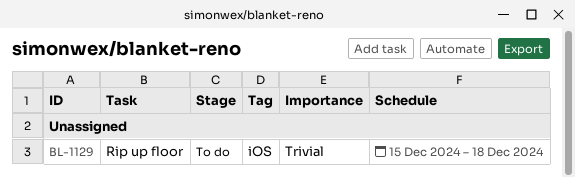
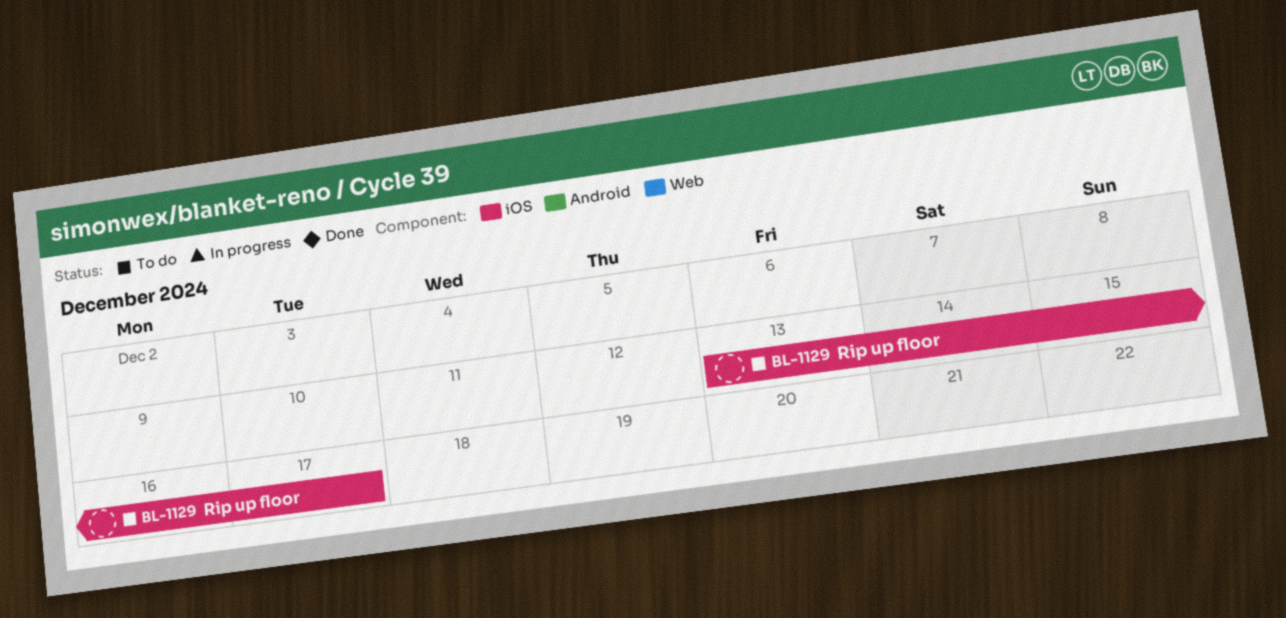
BL-1129, start: Dec 15 -> Dec 13
BL-1129, due: Dec 18 -> Dec 17

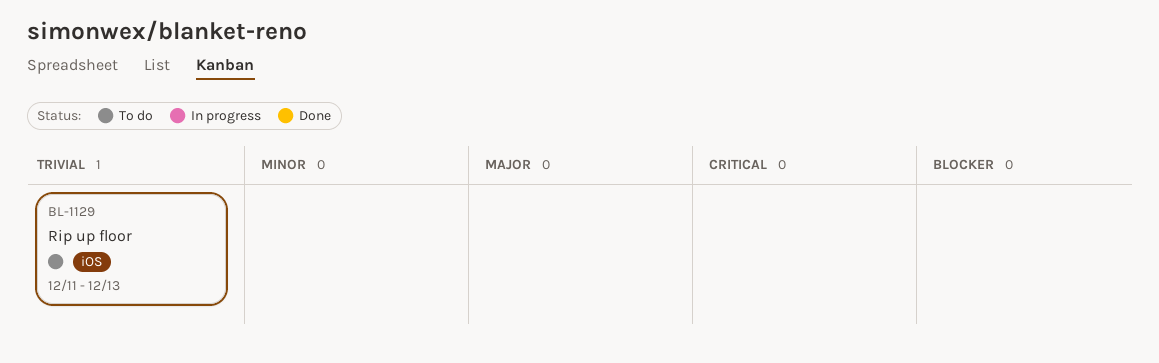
BL-1129, start: Dec 13 -> Dec 11
BL-1129, due: Dec 17 -> Dec 13

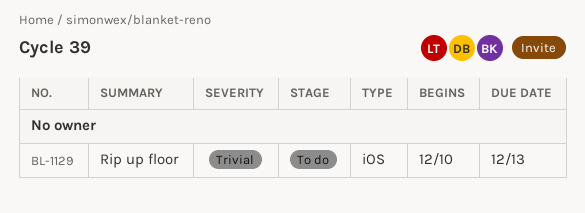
BL-1129, start: Dec 11 -> Dec 10

